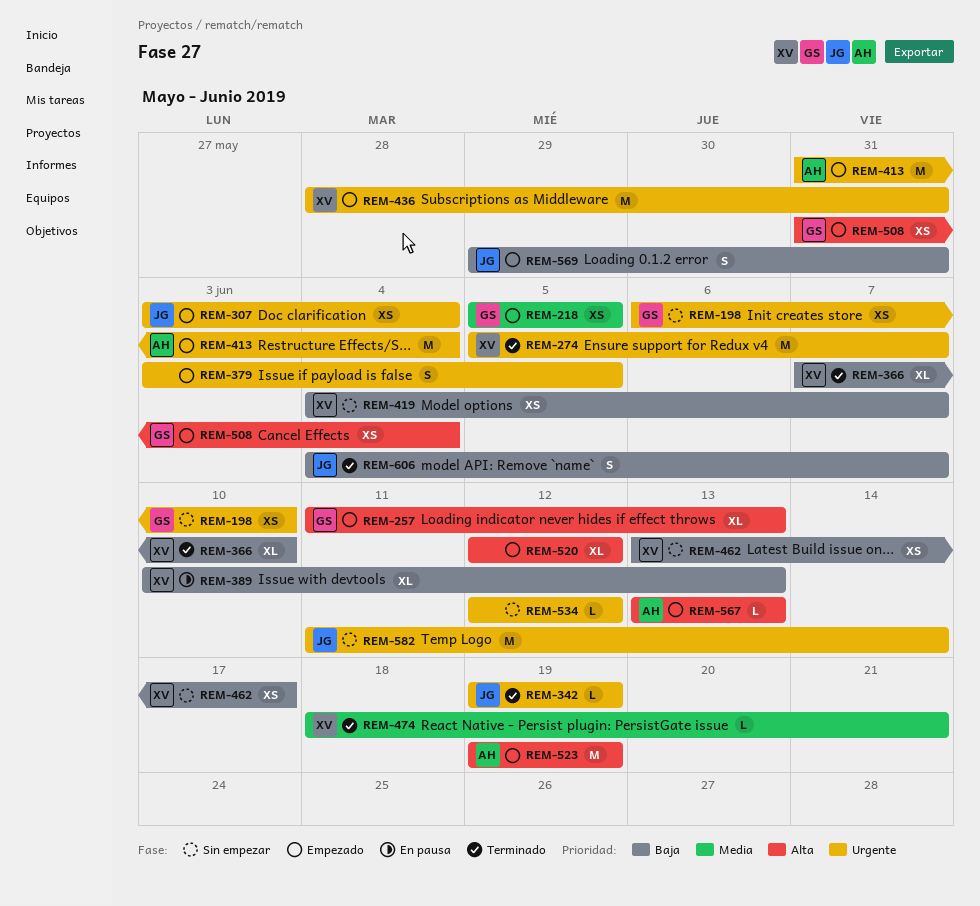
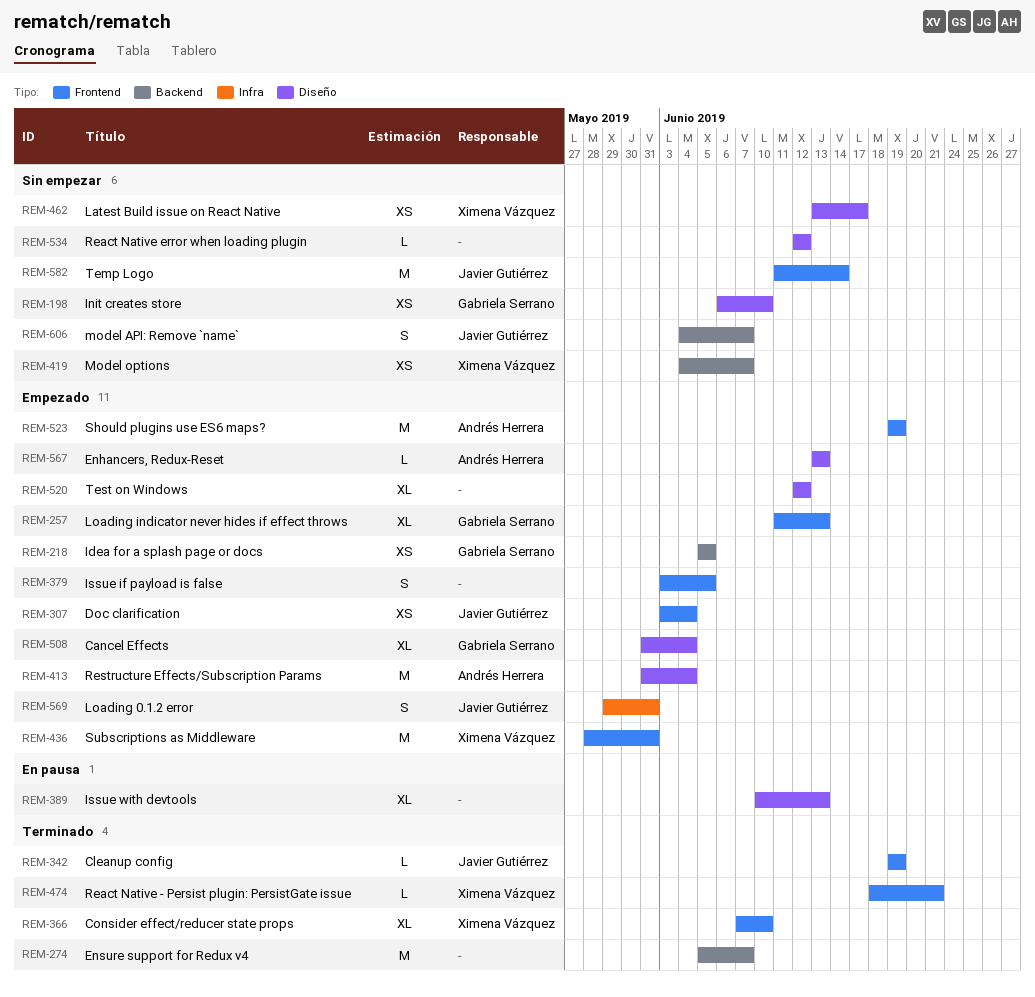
REM-274, owner: Ximena Vázquez -> none
REM-389, owner: Ximena Vázquez -> none
REM-508, estimate: XS -> XL
REM-606, status: Terminado -> Sin empezar

